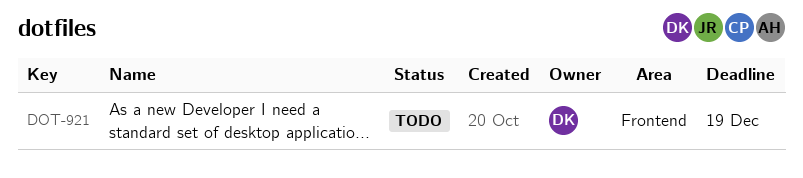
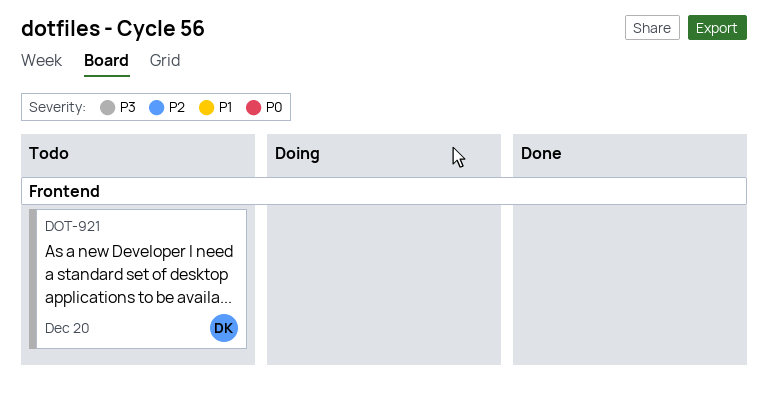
DOT-921, due: Dec 19 -> Dec 20

